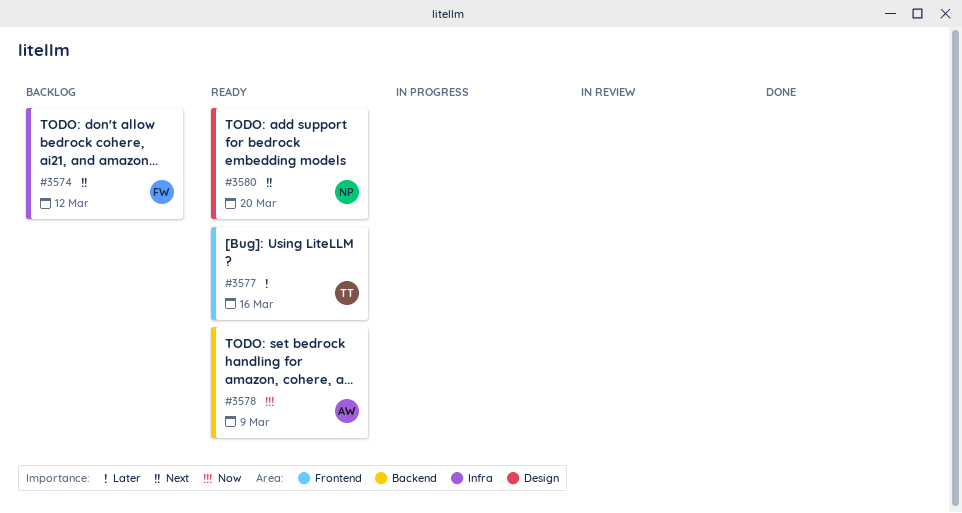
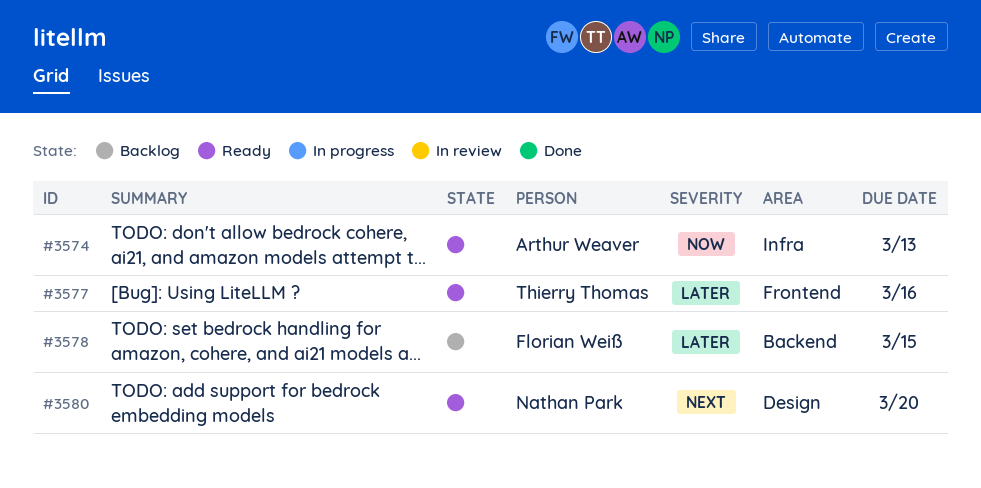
#3574, status: Backlog -> Ready
#3574, owner: Florian Weiß -> Arthur Weaver
#3574, priority: Next -> Now
#3574, due: Mar 12 -> Mar 13
#3578, status: Ready -> Backlog
#3578, owner: Arthur Weaver -> Florian Weiß
#3578, priority: Now -> Later
#3578, due: Mar 9 -> Mar 15

